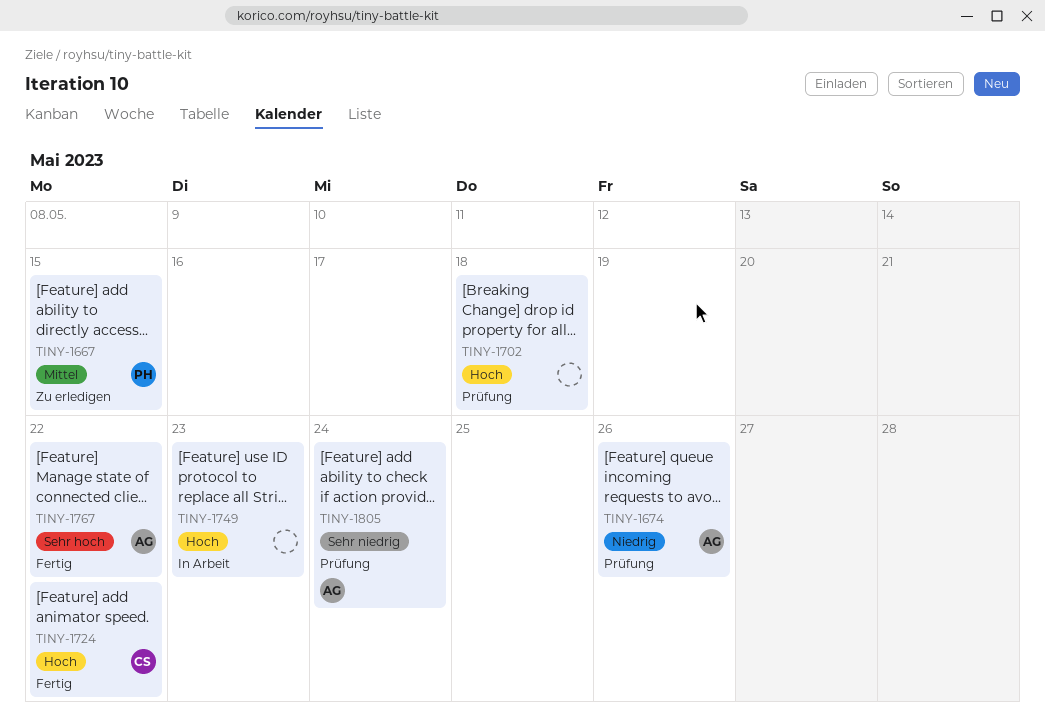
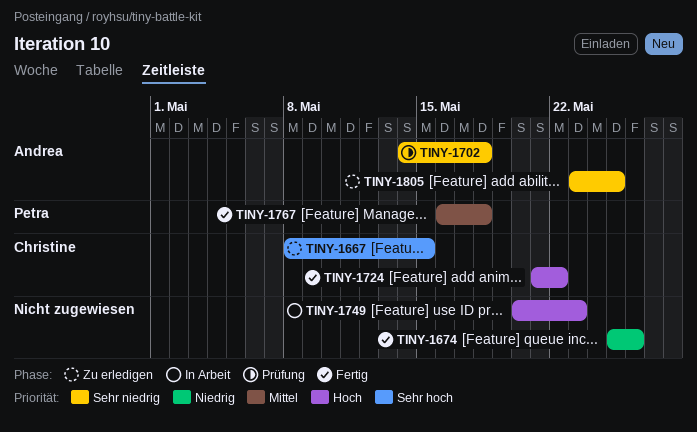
TINY-1667, owner: Petra -> Christine
TINY-1667, priority: Mittel -> Sehr hoch
TINY-1674, status: Prüfung -> Fertig
TINY-1674, owner: Andrea -> none
TINY-1702, owner: none -> Andrea
TINY-1702, priority: Hoch -> Sehr niedrig
TINY-1767, owner: Andrea -> Petra
TINY-1767, priority: Sehr hoch -> Mittel
TINY-1767, due: May 22 -> May 18
TINY-1805, status: Prüfung -> Zu erledigen
TINY-1805, due: May 24 -> May 25

